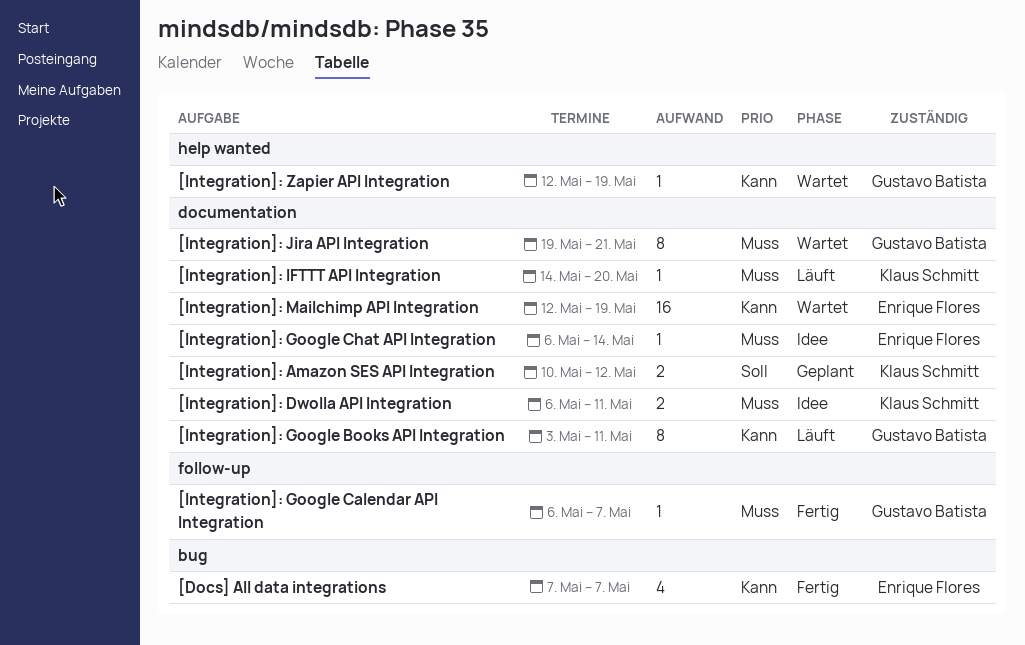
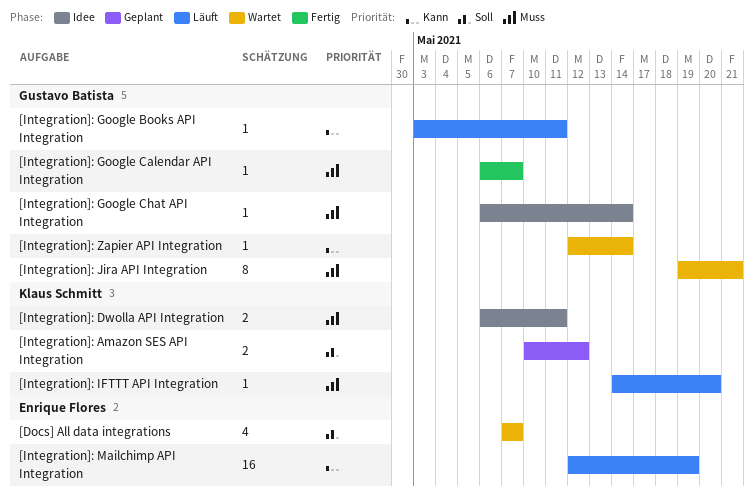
[Docs] All data integrations, status: Fertig -> Wartet
[Docs] All data integrations, priority: Kann -> Soll
[Integration]: Google Books API Integration, estimate: 8 -> 1
[Integration]: Google Chat API Integration, owner: Enrique Flores -> Gustavo Batista
[Integration]: Mailchimp API Integration, status: Wartet -> Läuft
[Integration]: Zapier API Integration, due: May 19 -> May 14

